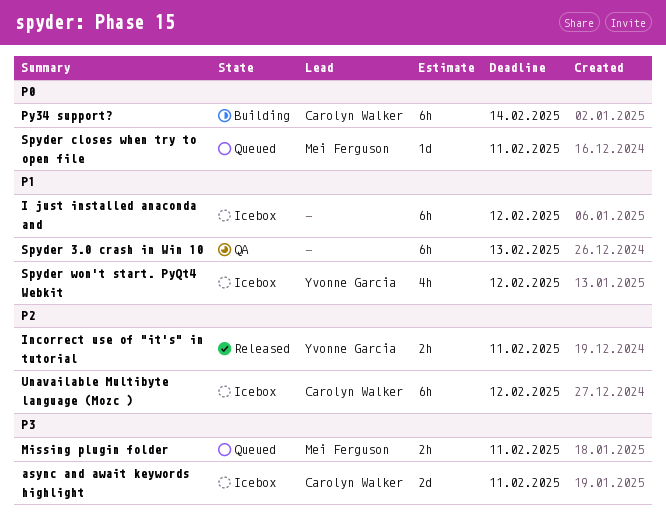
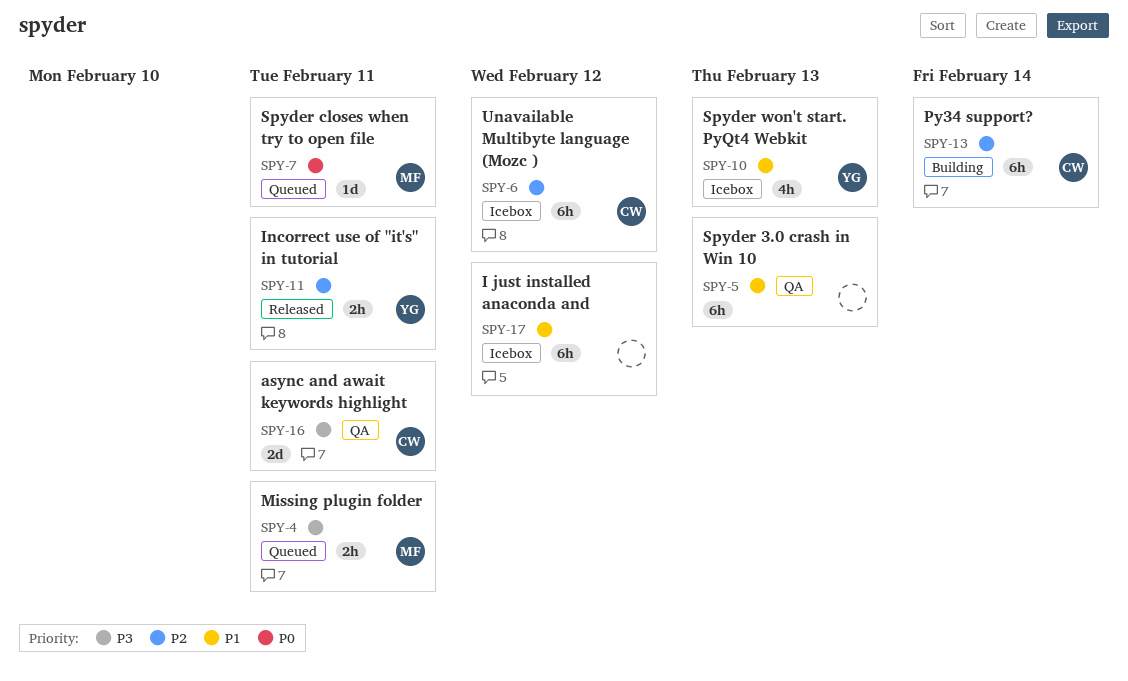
async and await keywords highlight, status: Icebox -> QA
Py34 support?, priority: P0 -> P2
Spyder won't start. PyQt4 Webkit, due: Feb 12 -> Feb 13

